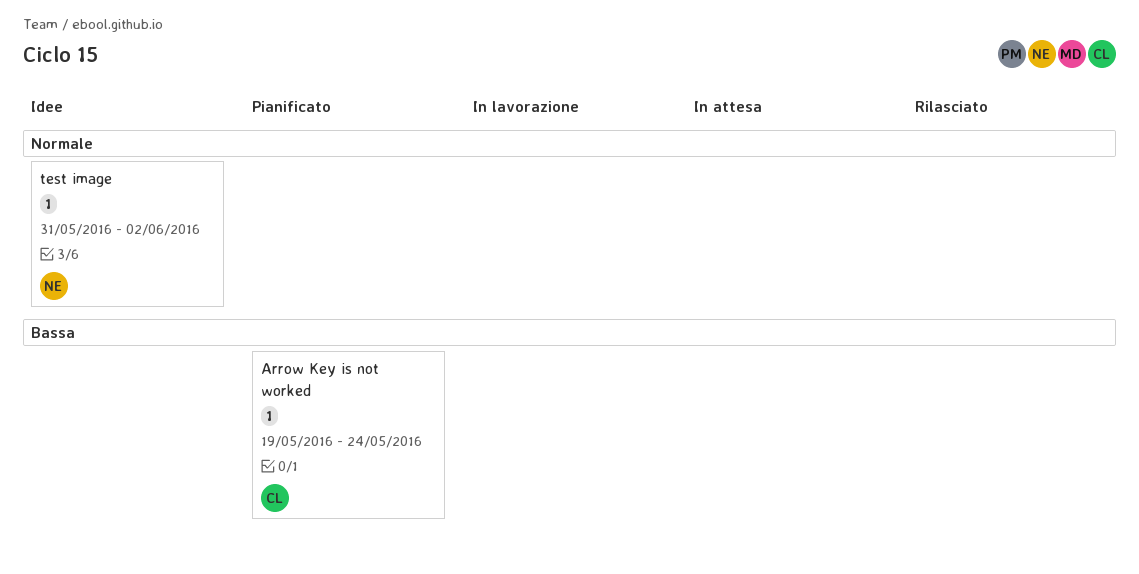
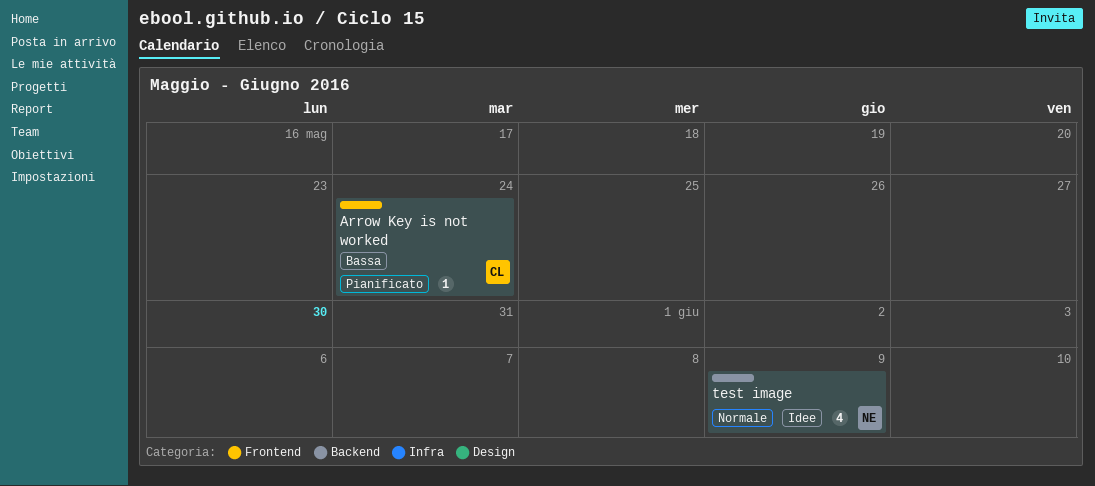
test image, estimate: 1 -> 4
test image, due: Jun 2 -> Jun 9

